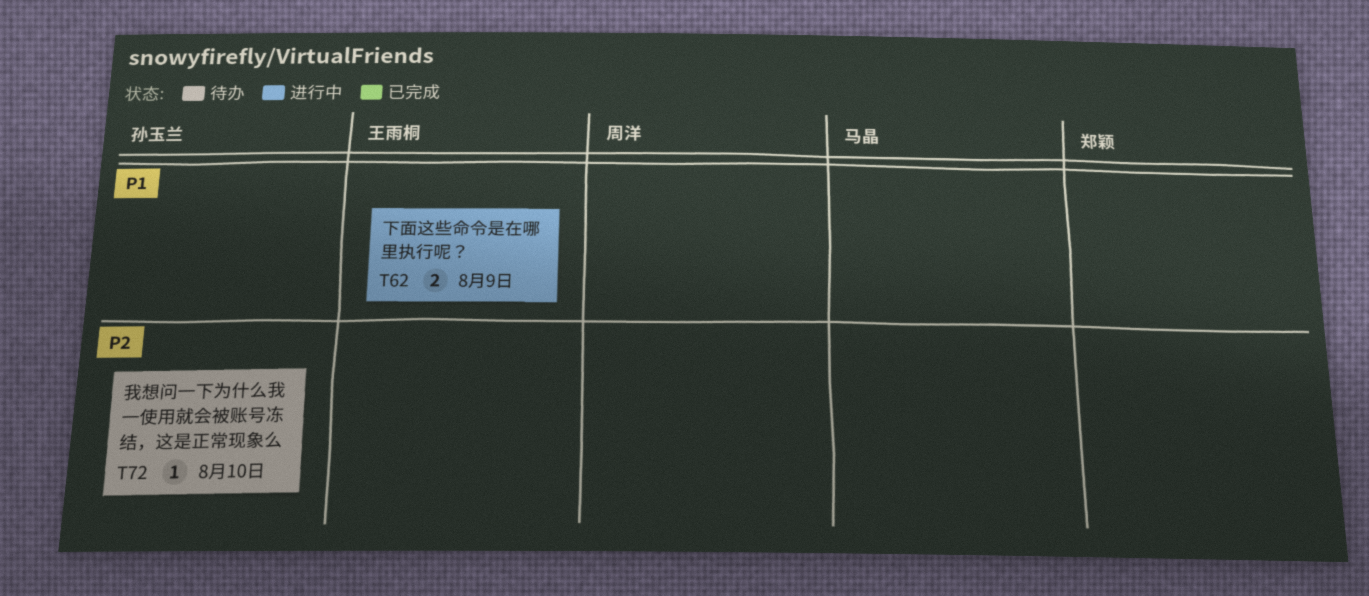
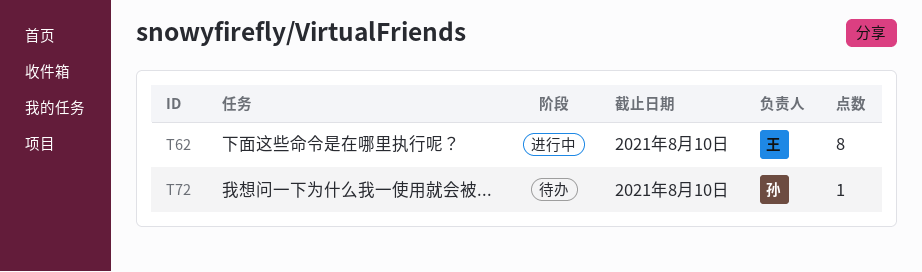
T62, estimate: 2 -> 8
T62, due: Aug 9 -> Aug 10

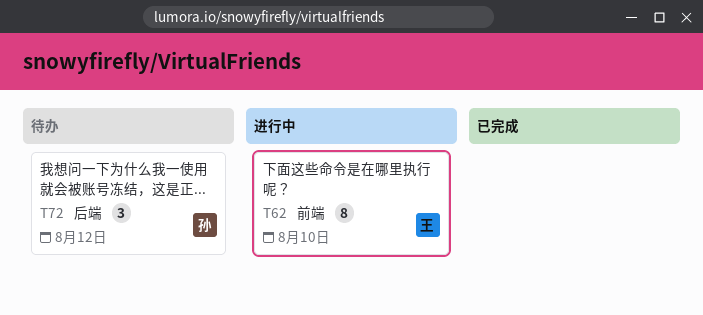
T72, estimate: 1 -> 3
T72, due: Aug 10 -> Aug 12

